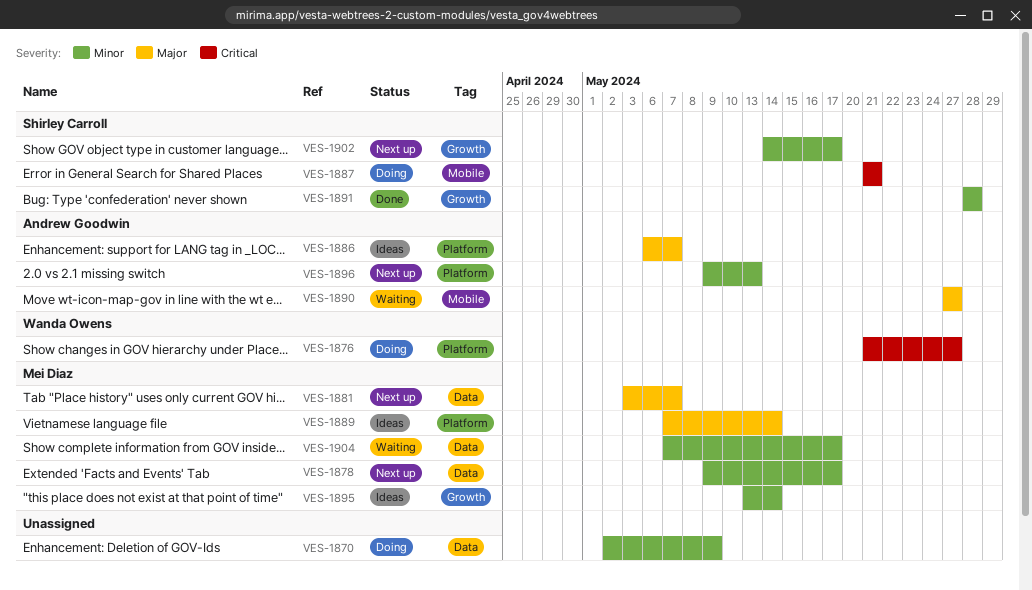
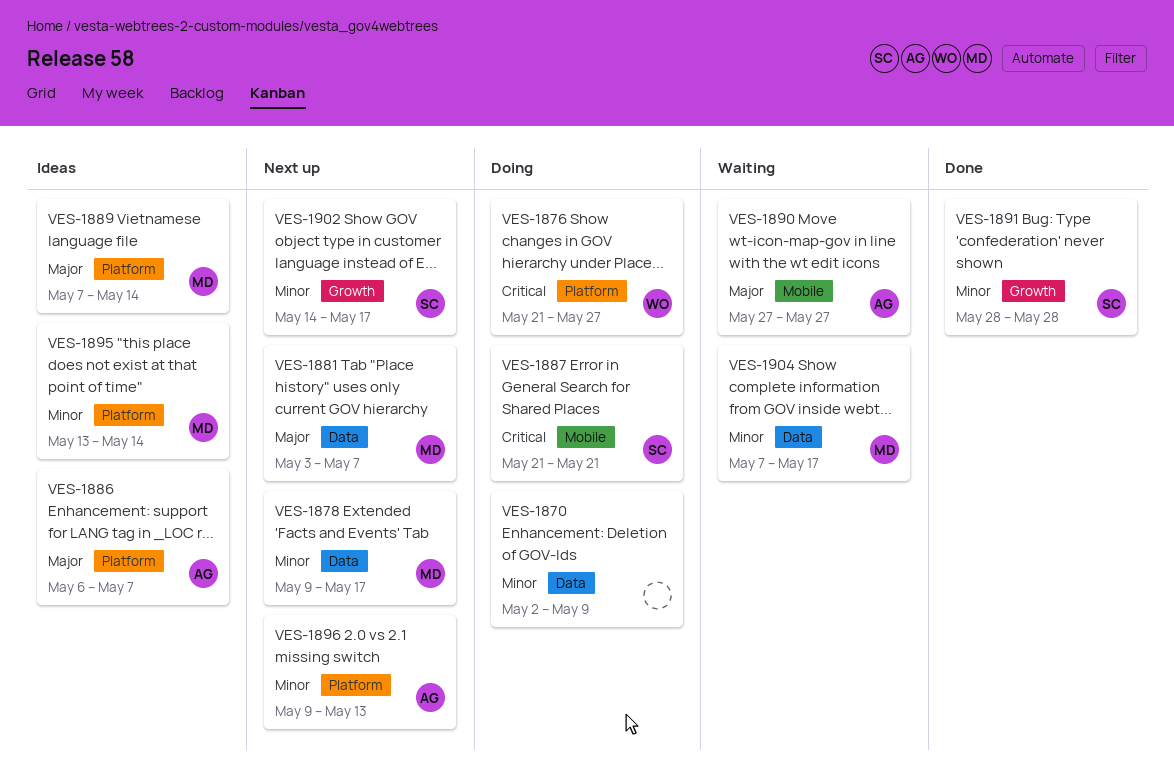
VES-1895, label: Growth -> Platform

